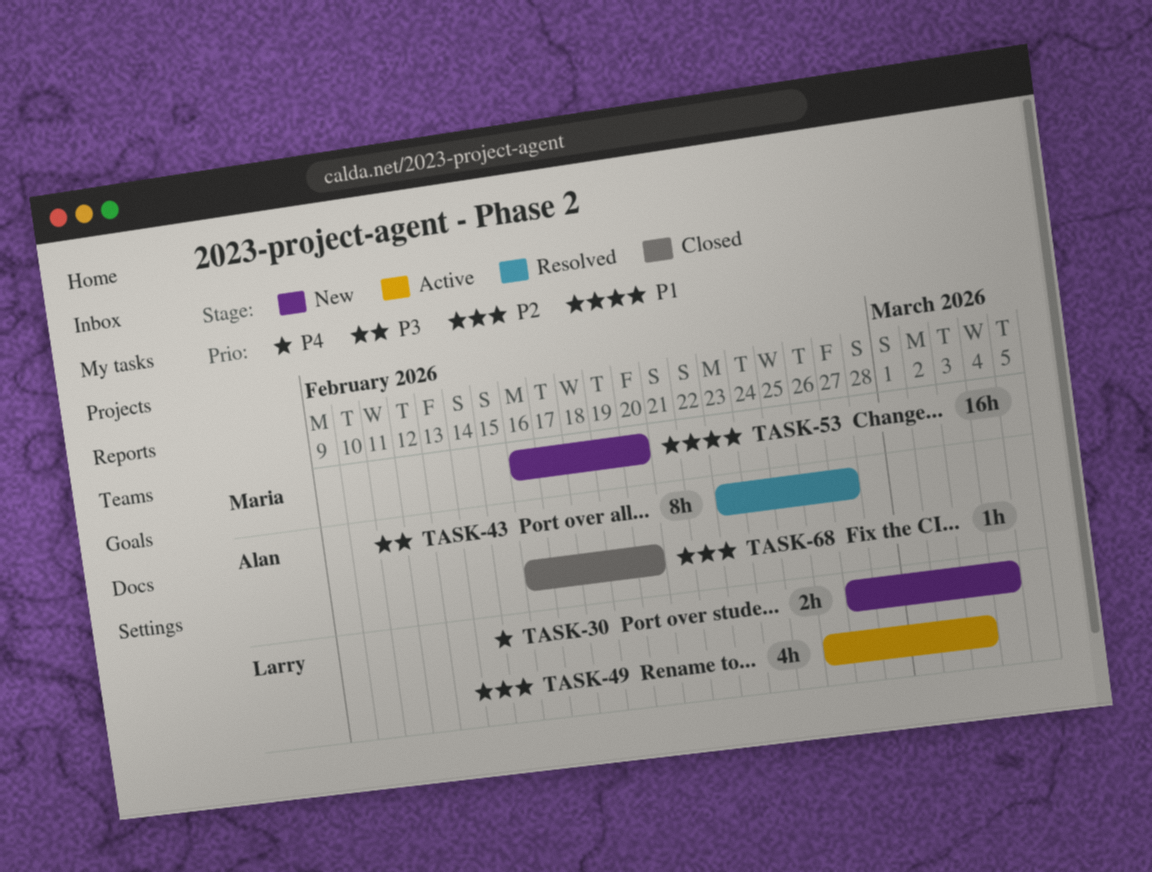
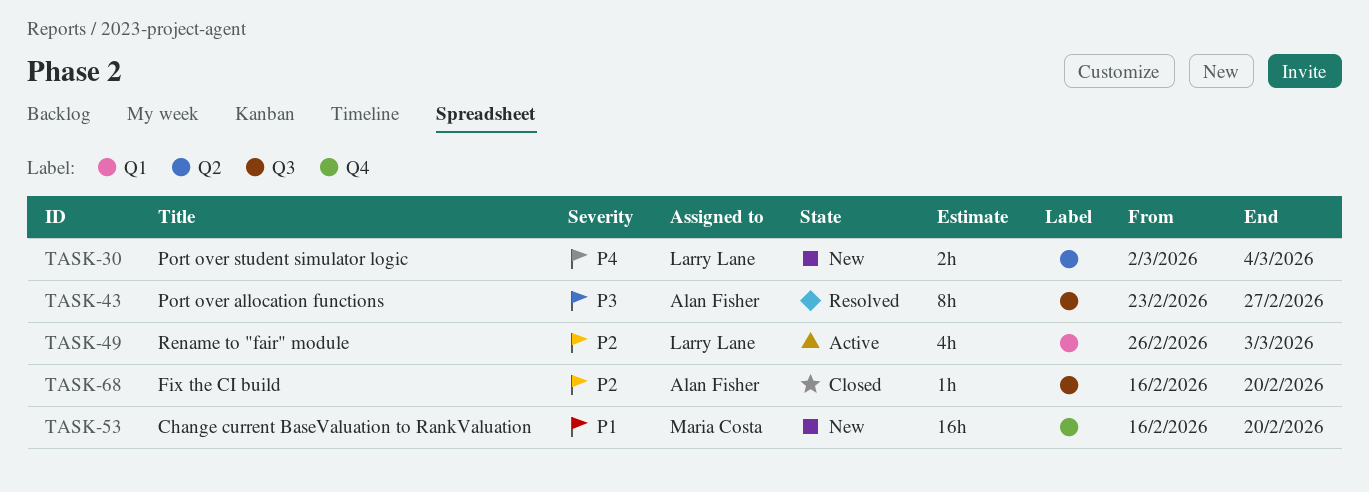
TASK-30, start: Feb 27 -> Mar 2

